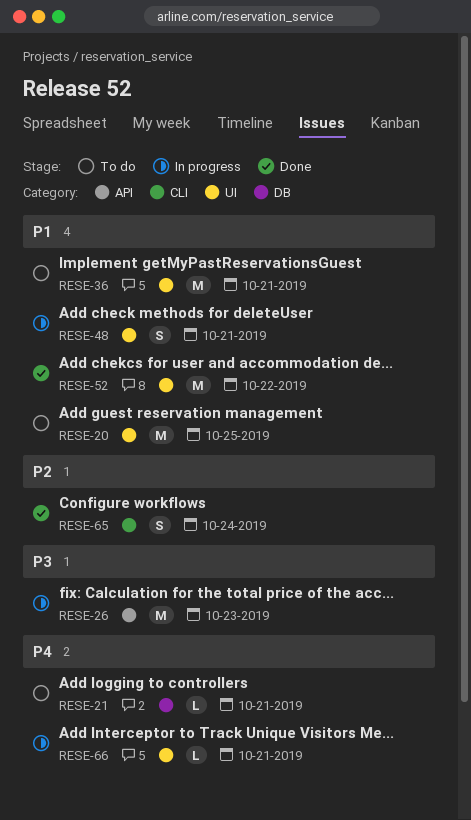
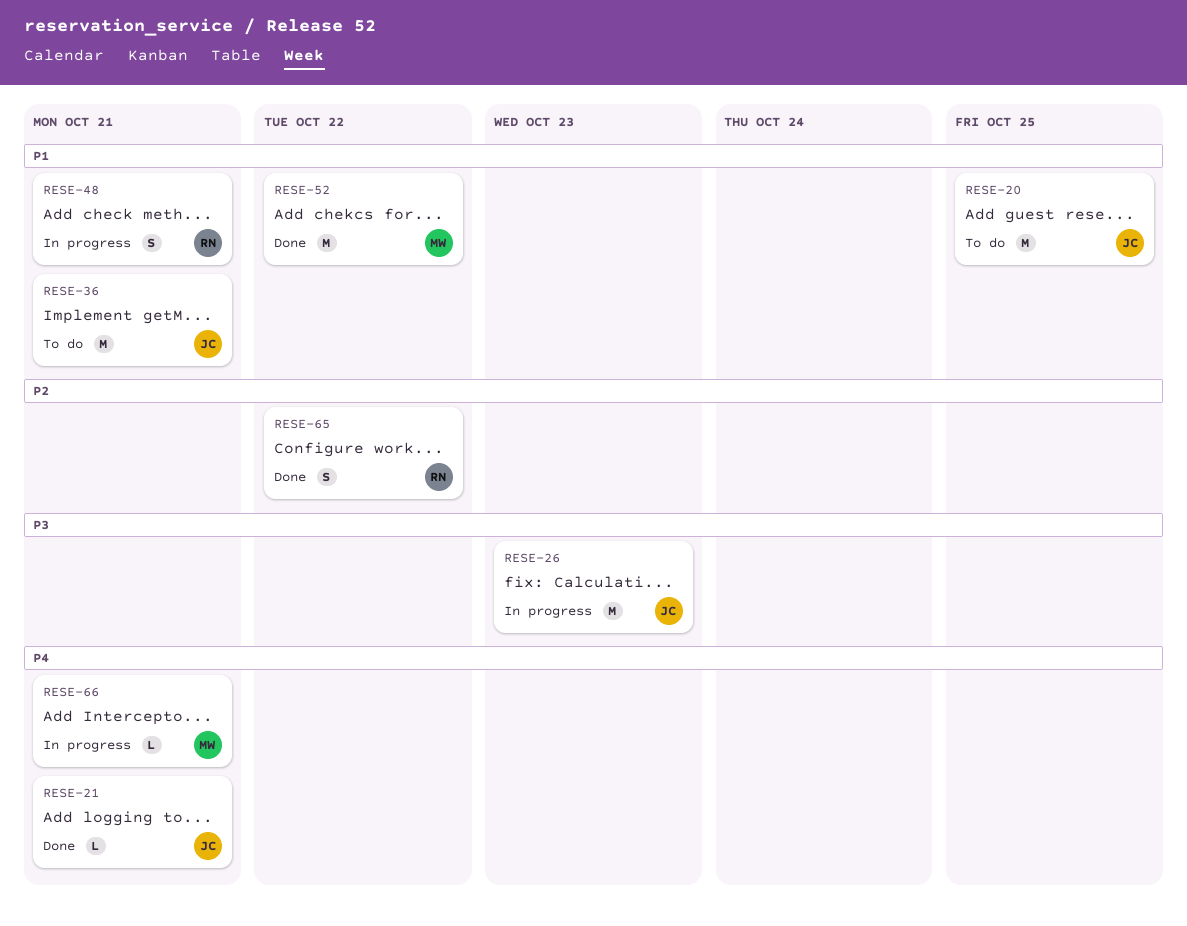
RESE-21, status: To do -> Done
RESE-65, due: Oct 24 -> Oct 22

